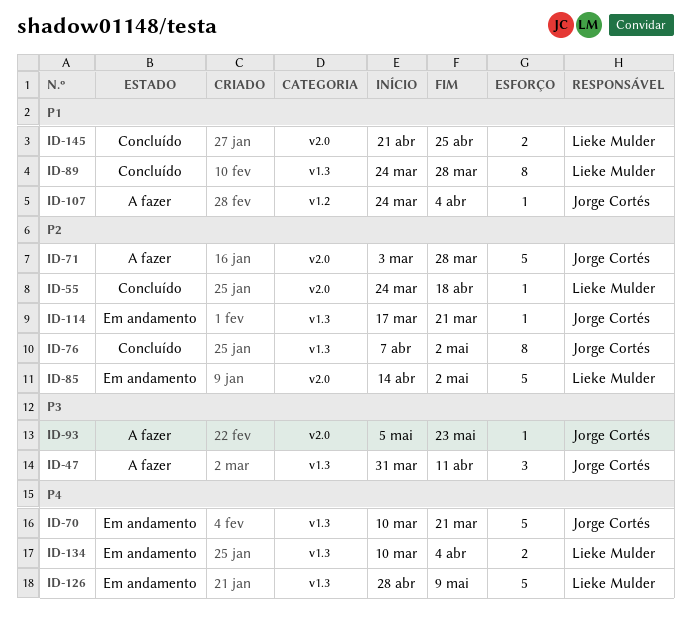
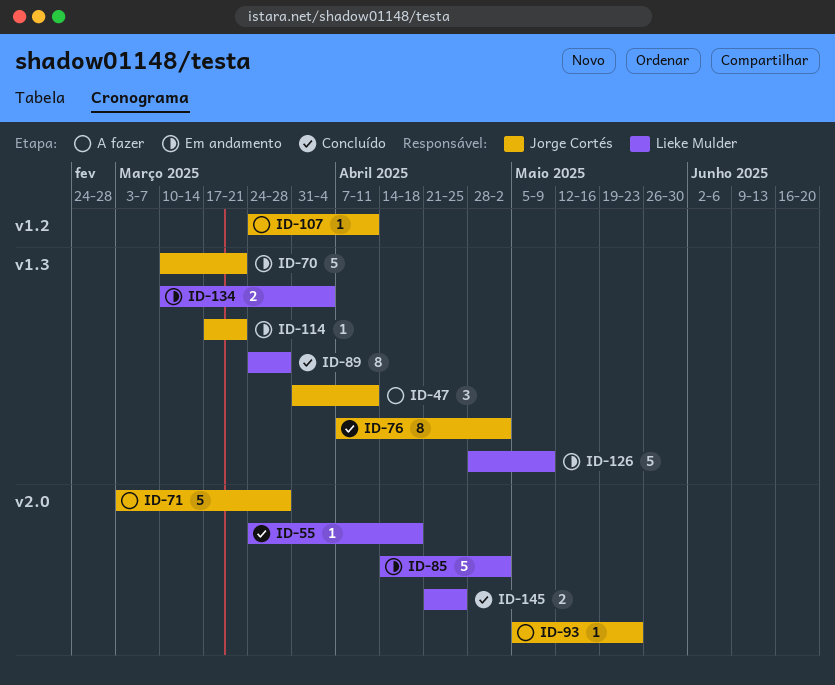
ID-107, due: Apr 4 -> Apr 11

